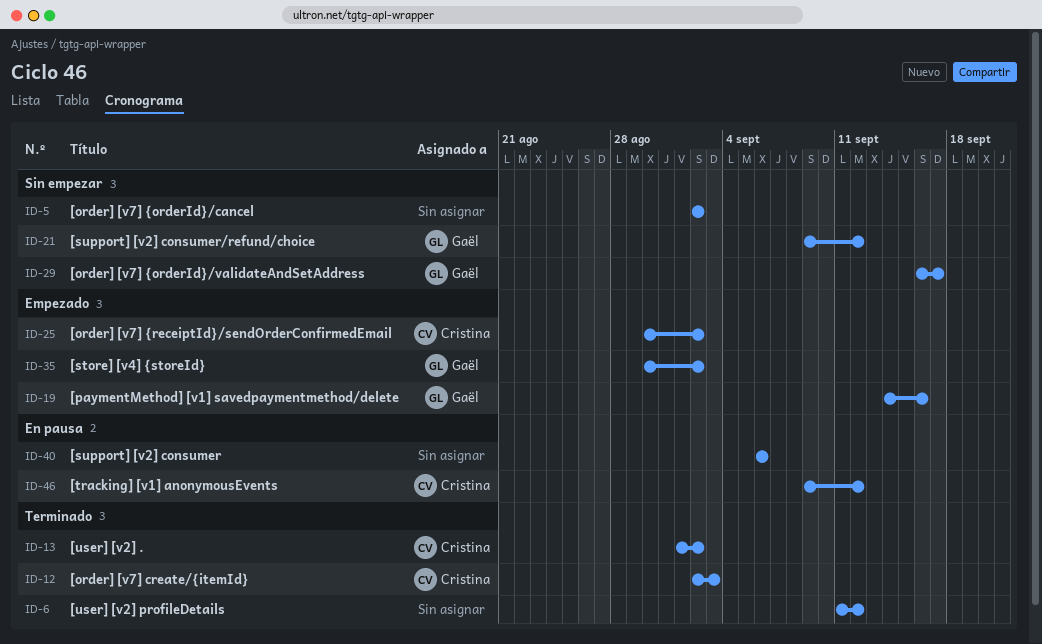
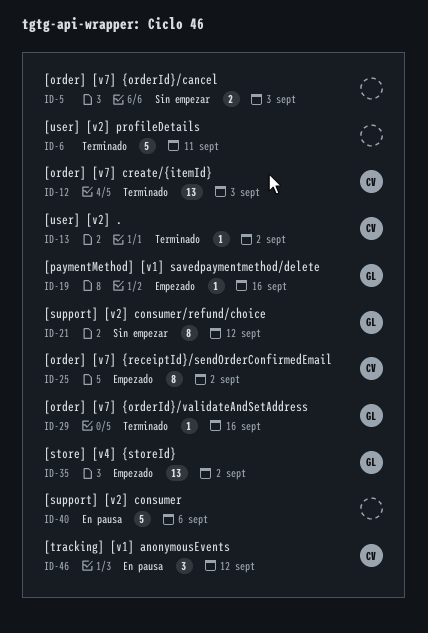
ID-5, due: Sep 2 -> Sep 3
ID-6, due: Sep 12 -> Sep 11
ID-29, status: Sin empezar -> Terminado
ID-29, due: Sep 17 -> Sep 16

